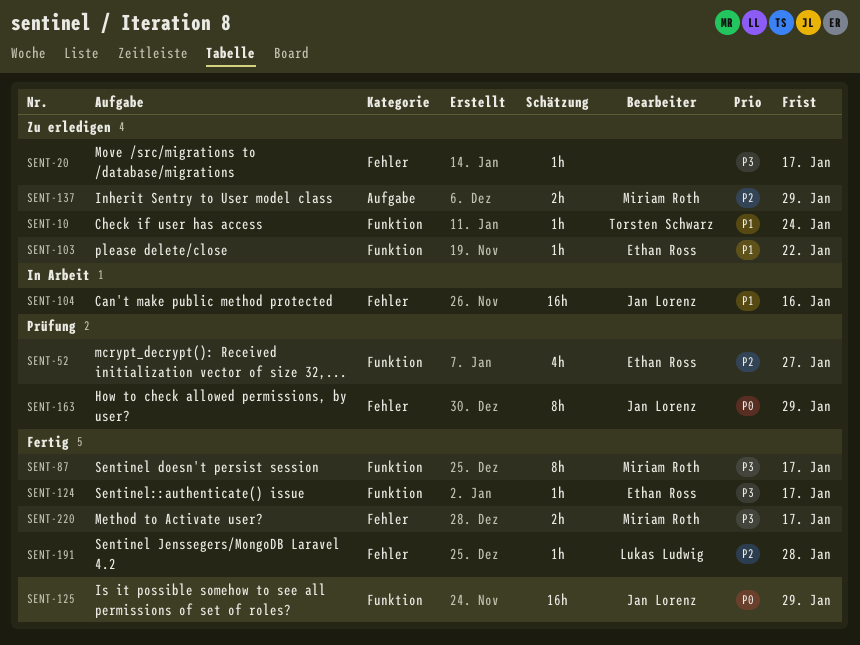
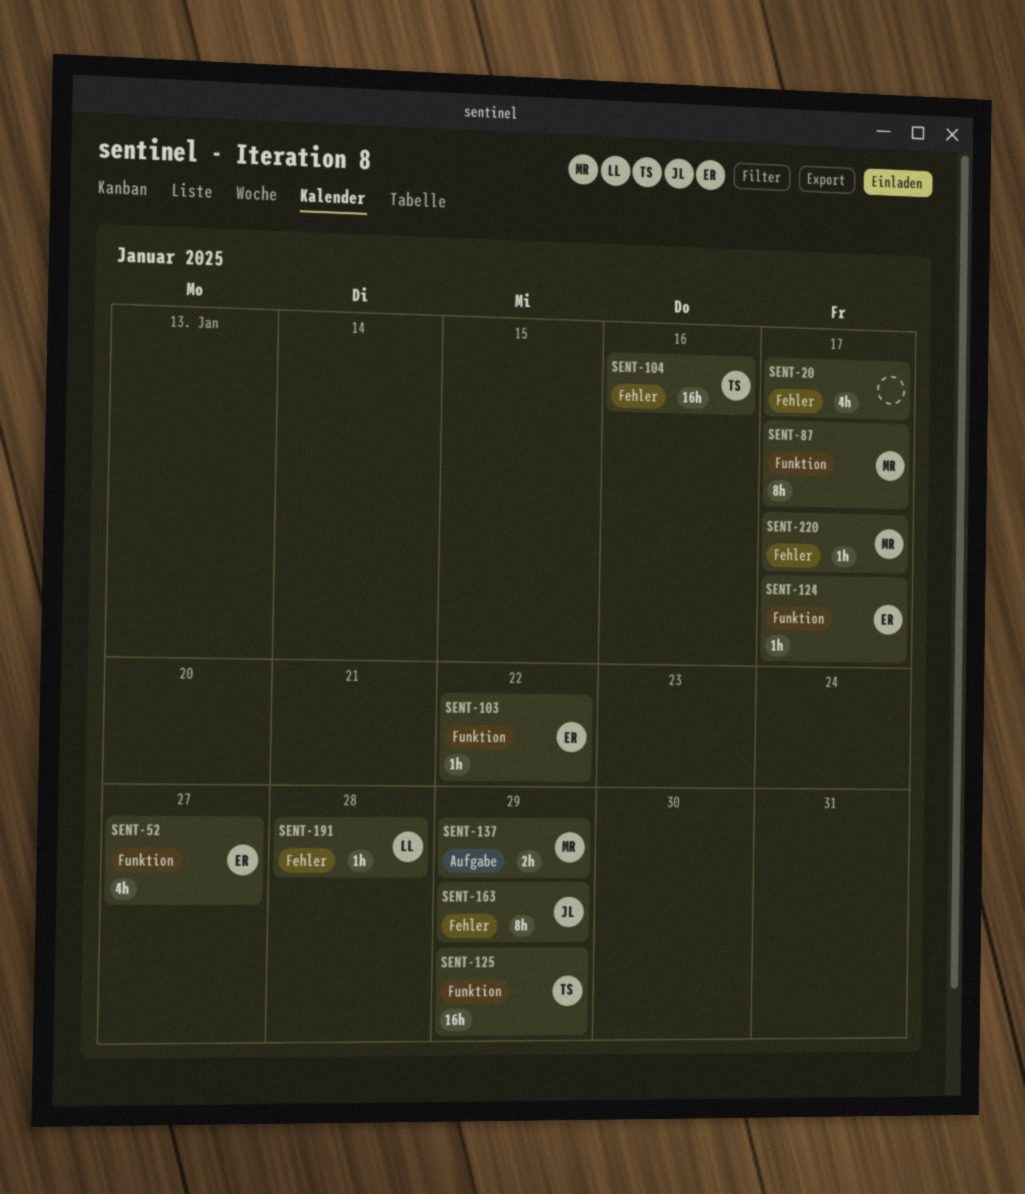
SENT-10: present -> none
SENT-20, estimate: 1h -> 4h
SENT-104, owner: Jan Lorenz -> Torsten Schwarz
SENT-125, owner: Jan Lorenz -> Torsten Schwarz
SENT-220, estimate: 2h -> 1h

